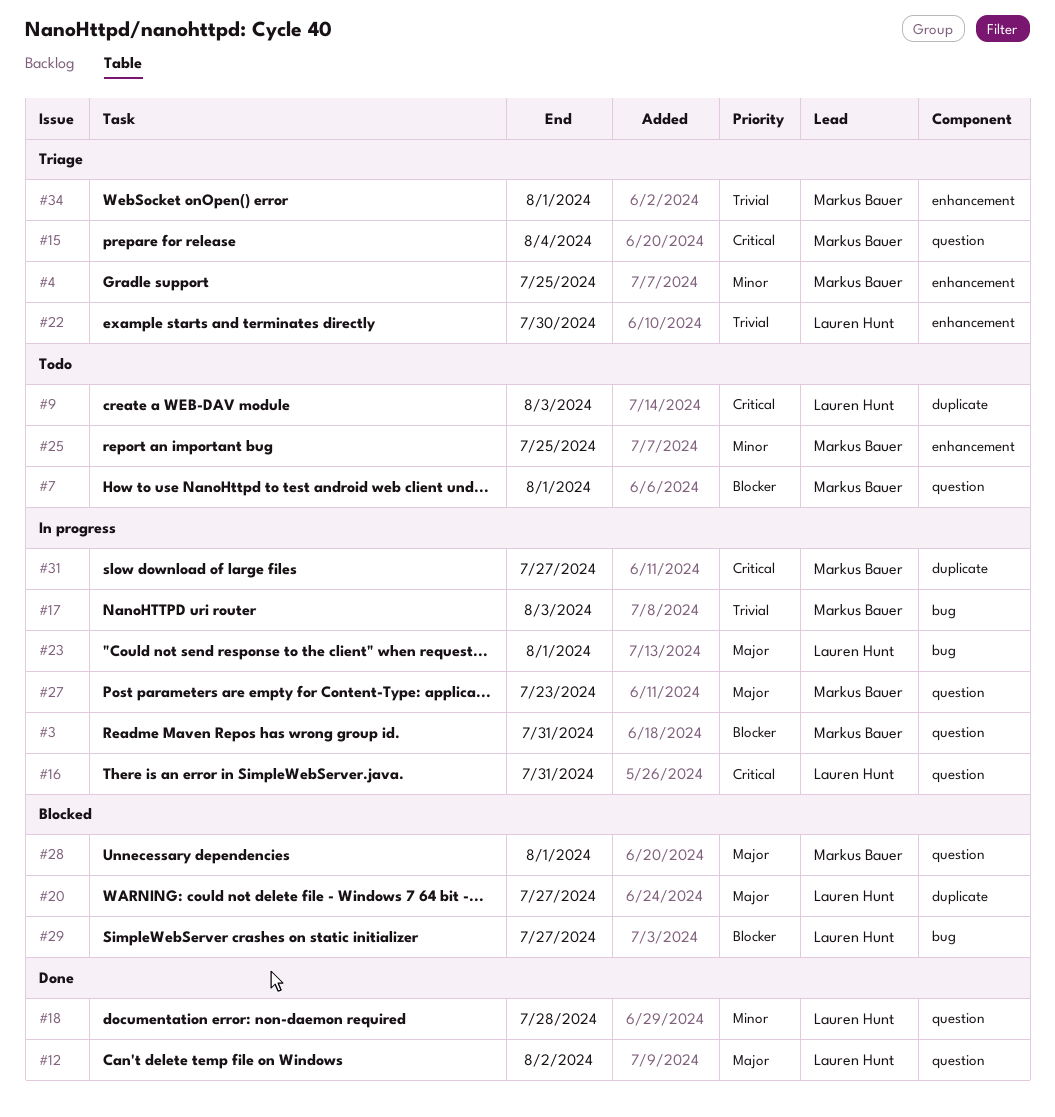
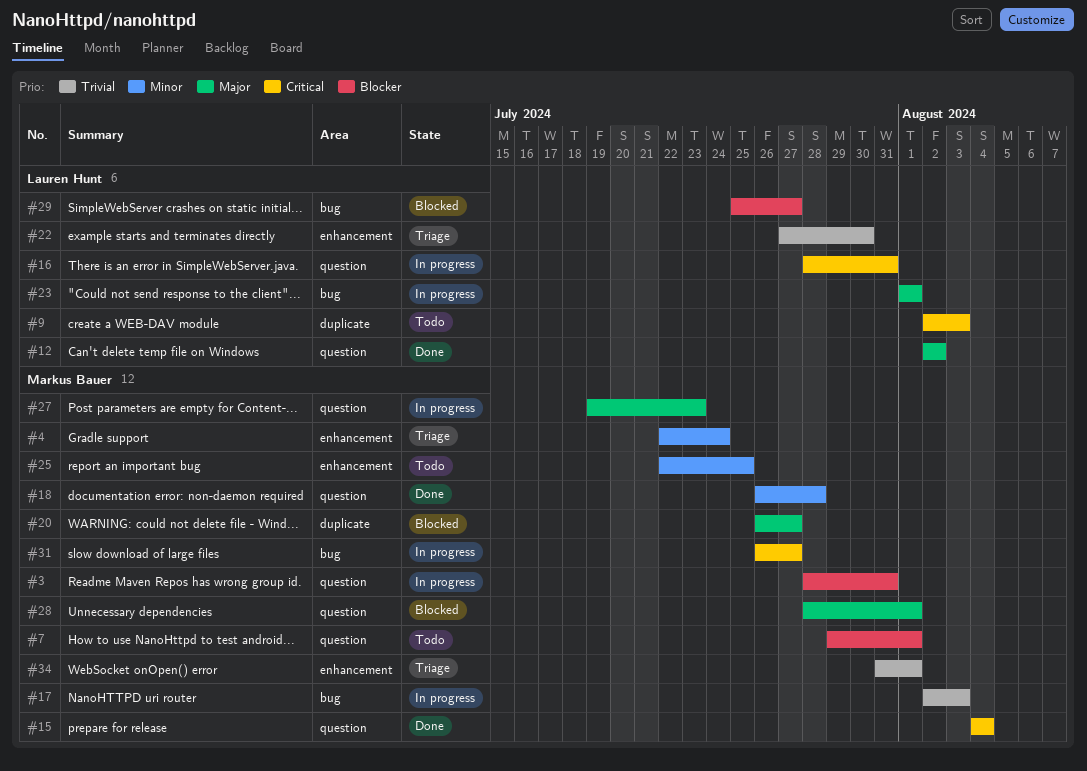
#4, due: Jul 25 -> Jul 24
#15, status: Triage -> Done
#18, owner: Lauren Hunt -> Markus Bauer
#20, owner: Lauren Hunt -> Markus Bauer
#31, label: duplicate -> bug

